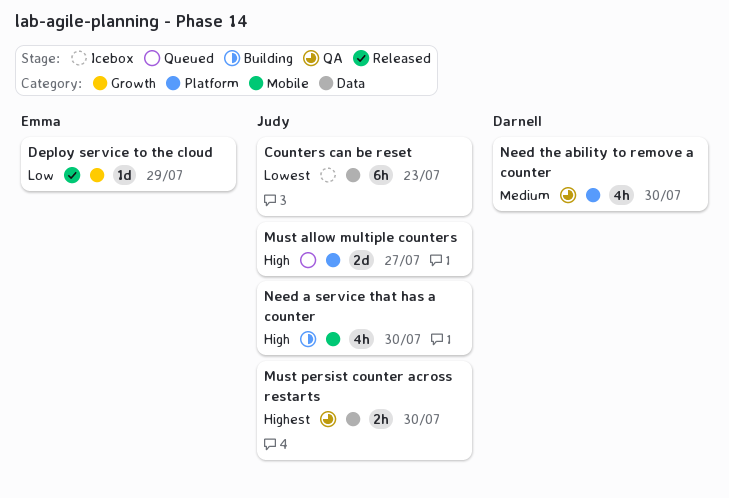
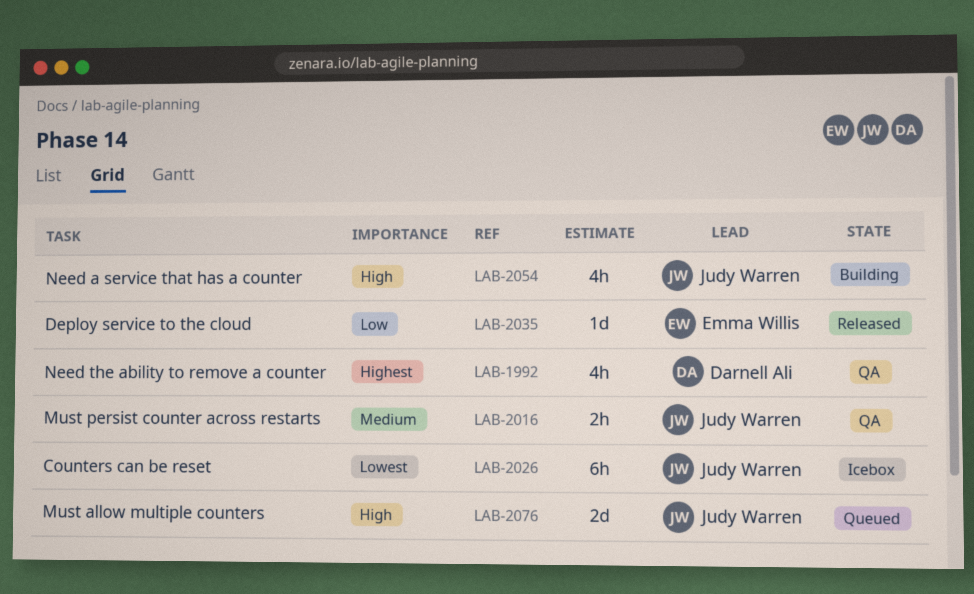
Must persist counter across restarts, priority: Highest -> Medium
Need the ability to remove a counter, priority: Medium -> Highest

